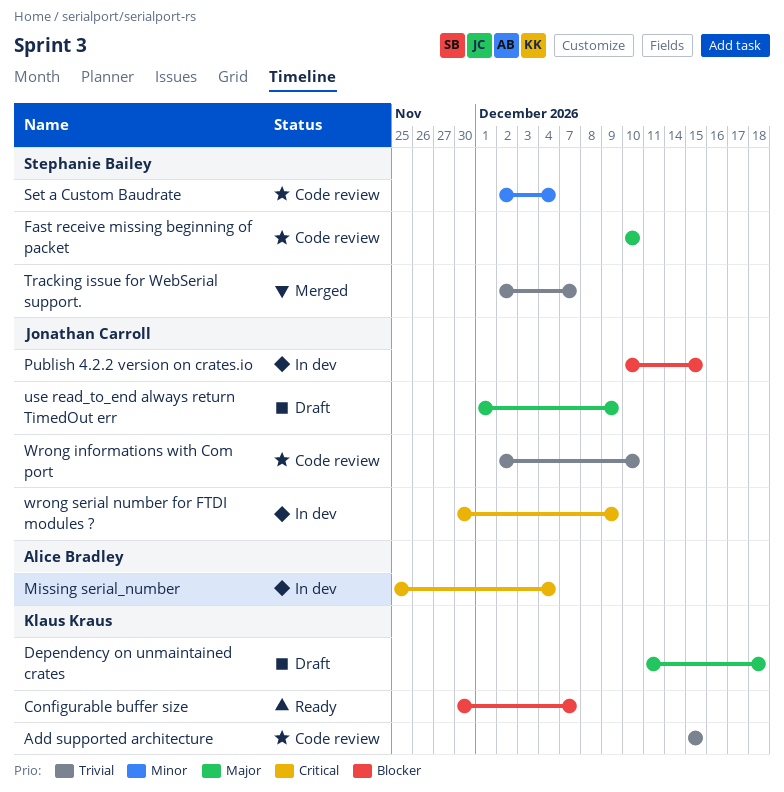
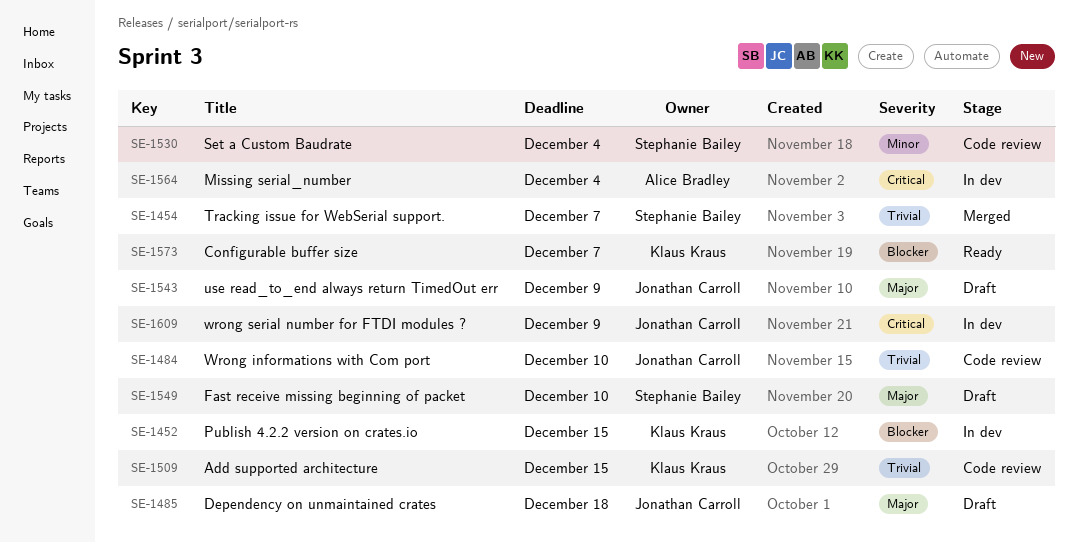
Dependency on unmaintained crates, owner: Klaus Kraus -> Jonathan Carroll
Fast receive missing beginning of packet, status: Code review -> Draft
Publish 4.2.2 version on crates.io, owner: Jonathan Carroll -> Klaus Kraus

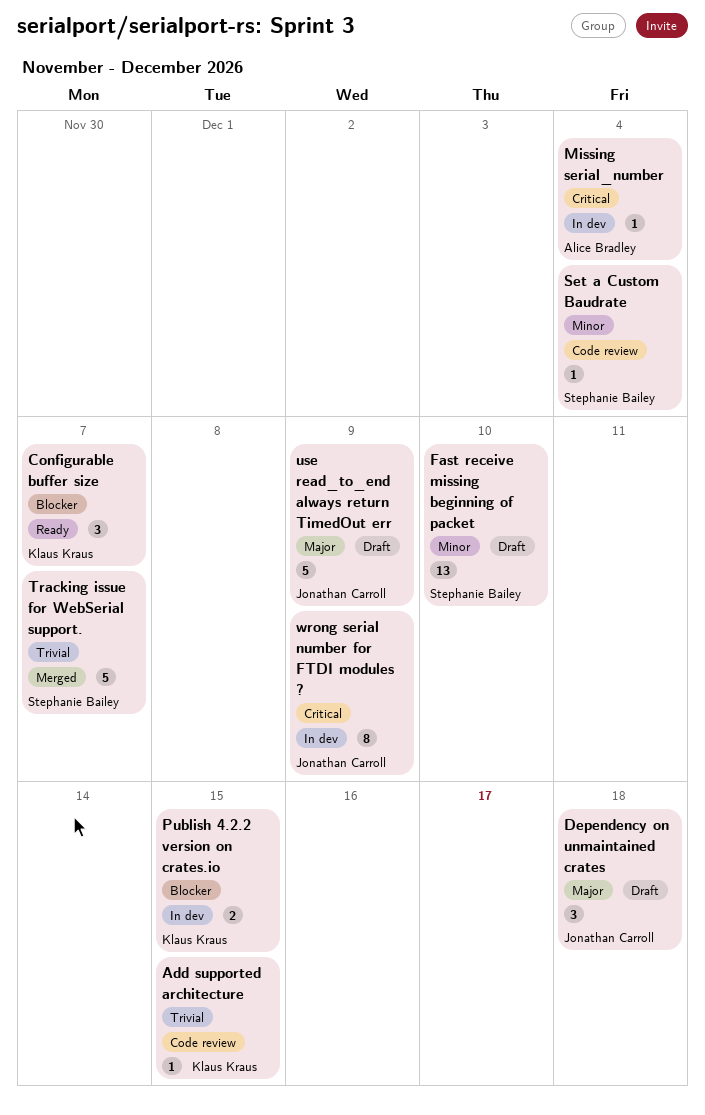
Fast receive missing beginning of packet, priority: Major -> Minor
Wrong informations with Com port: present -> none

